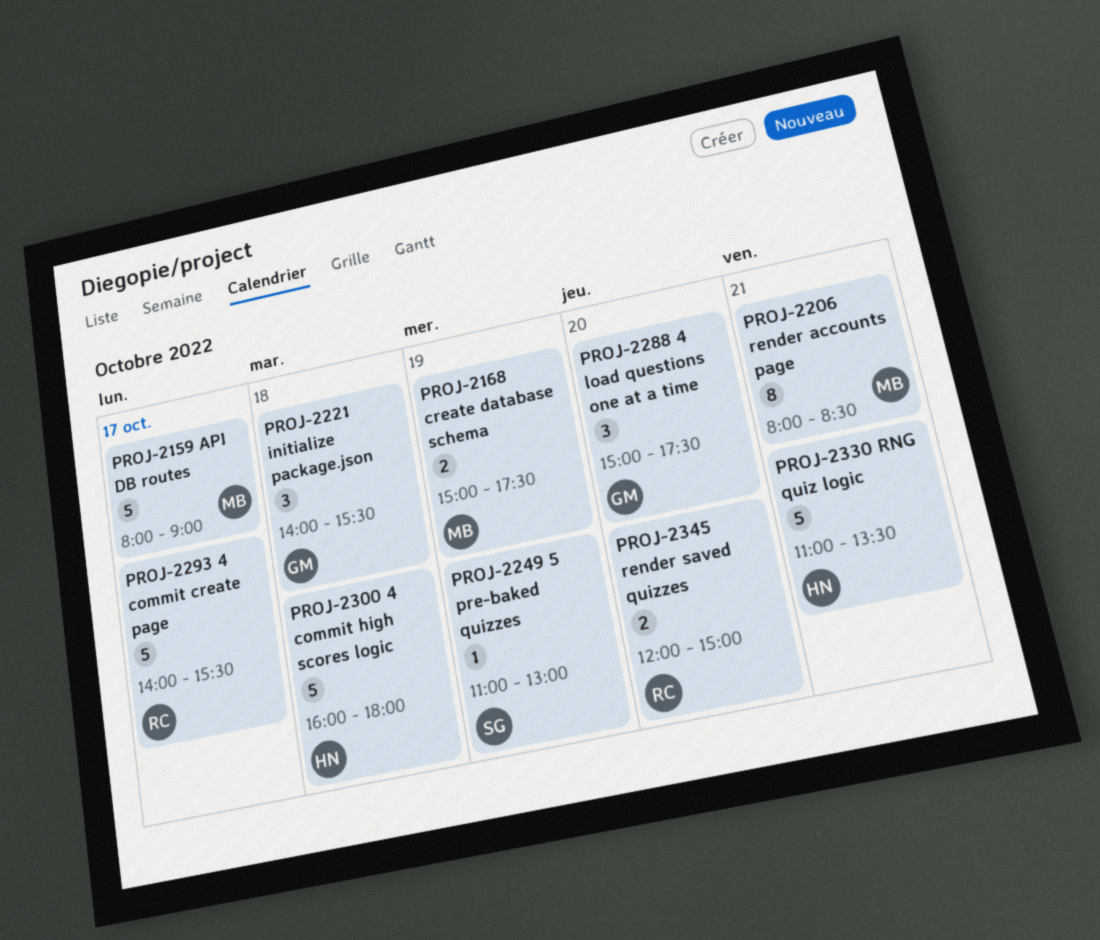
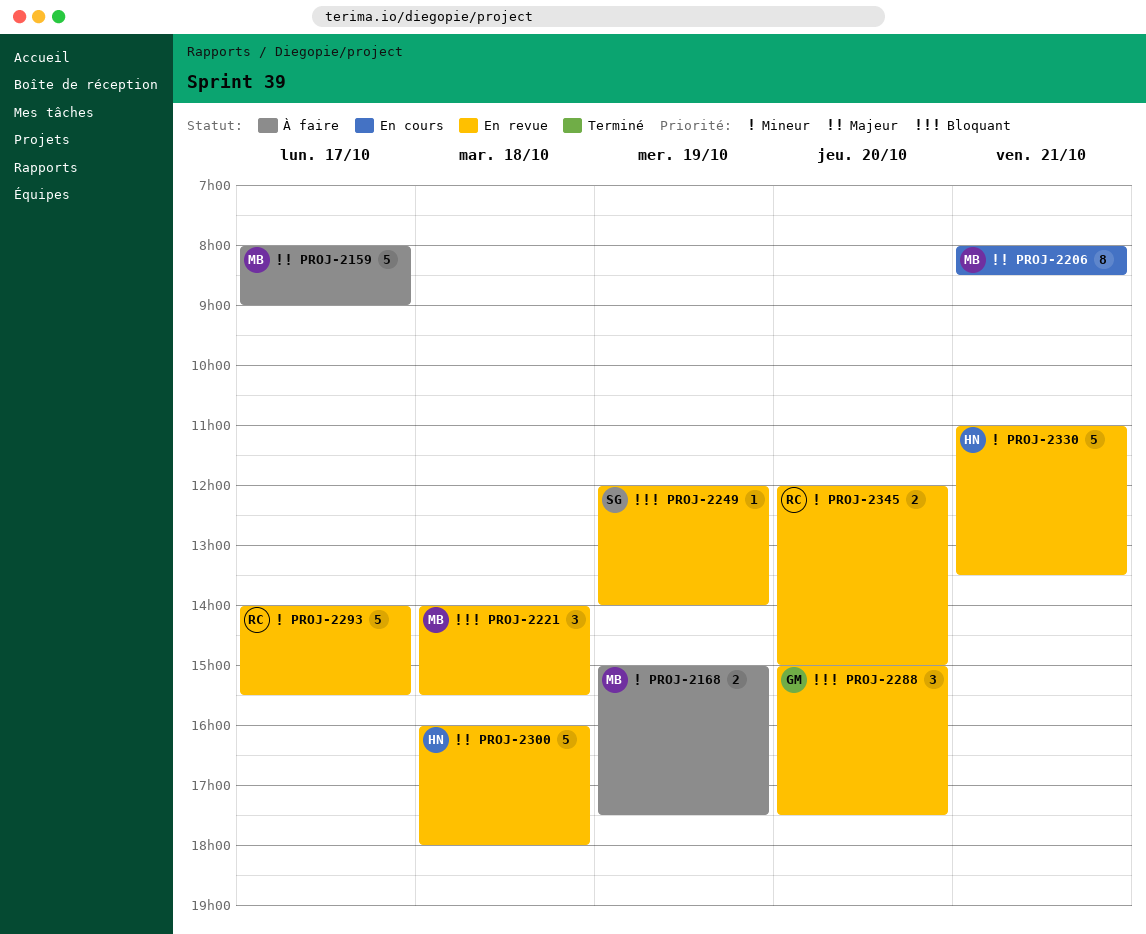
PROJ-2221, owner: GM -> MB
PROJ-2249, begins: 11:00 -> 12:00
PROJ-2249, ends: 13:00 -> 14:00

